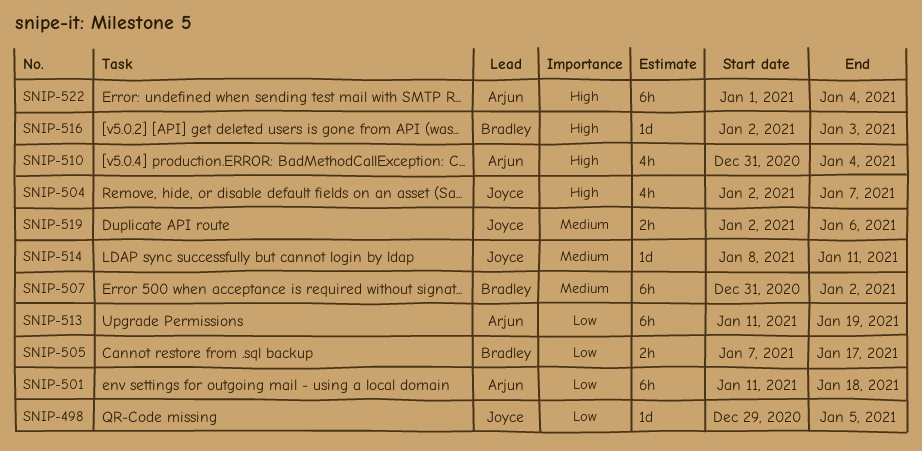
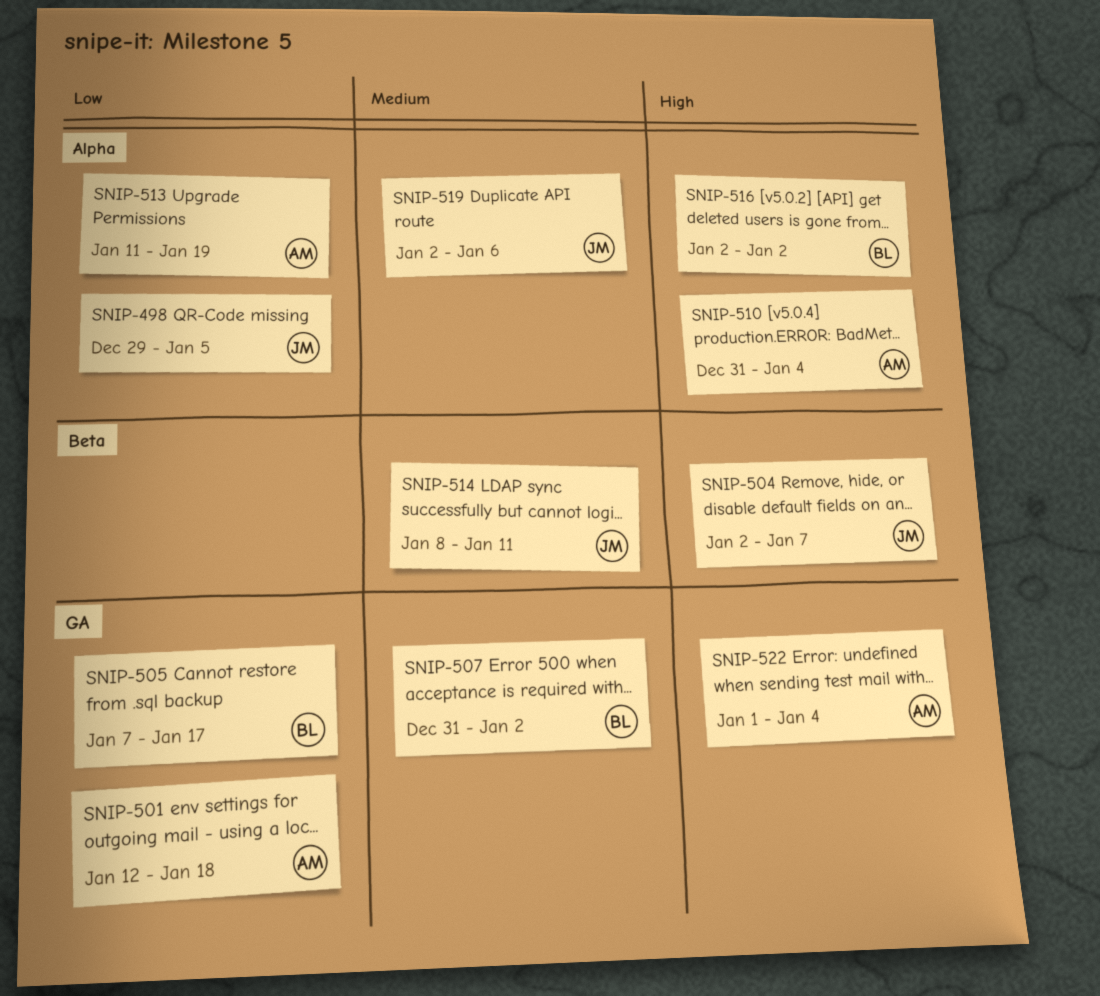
SNIP-501, start: Jan 11 -> Jan 12
SNIP-516, due: Jan 3 -> Jan 2

